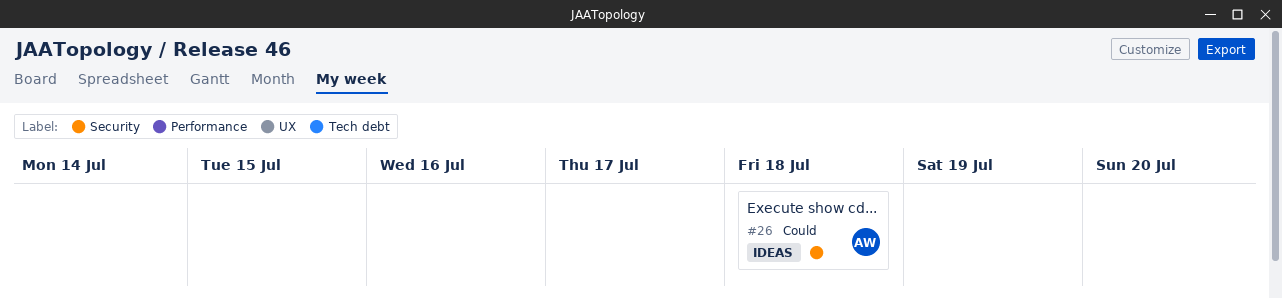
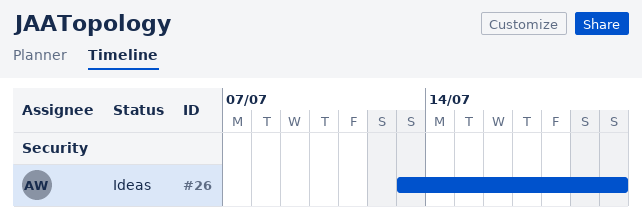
#26, due: Jul 18 -> Jul 20

